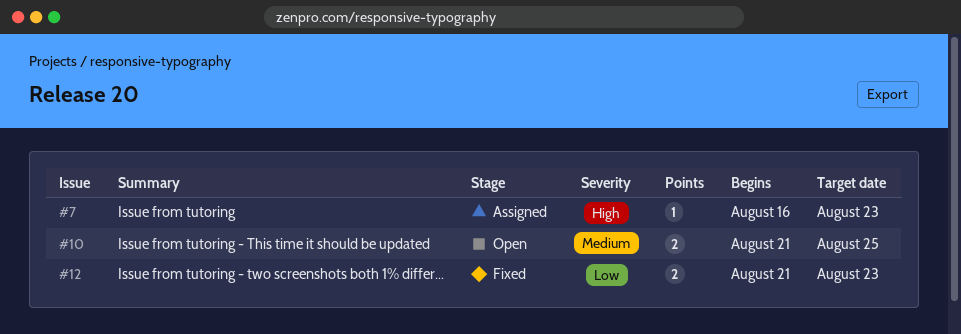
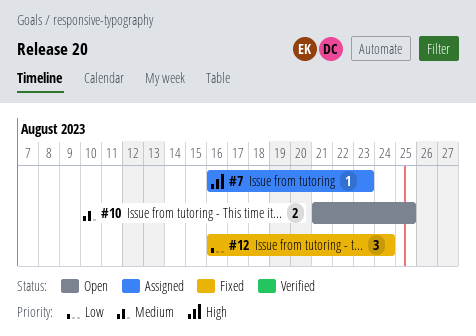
#12, estimate: 2 -> 3
#12, start: Aug 21 -> Aug 16
#12, due: Aug 23 -> Aug 24

